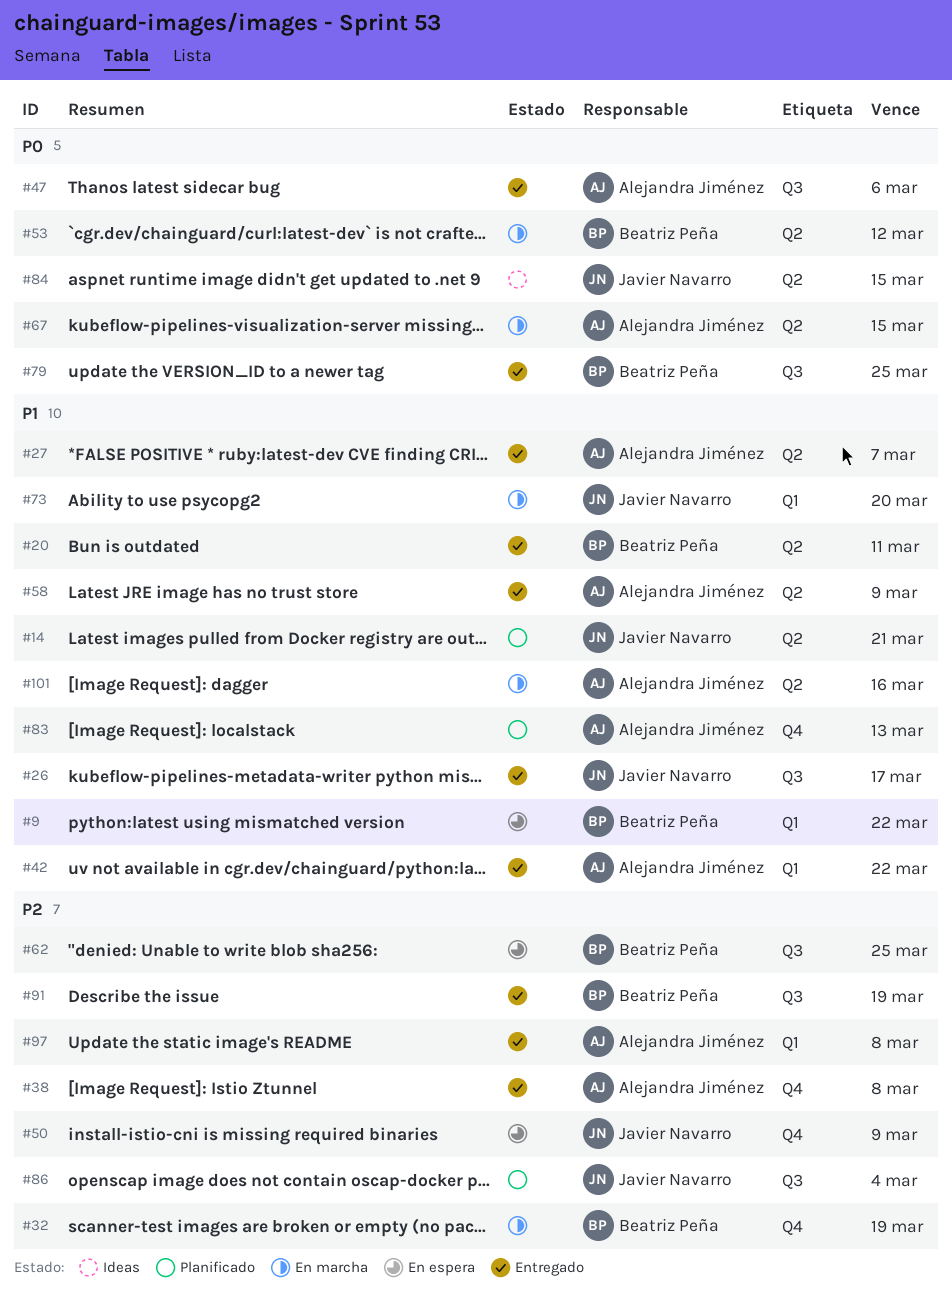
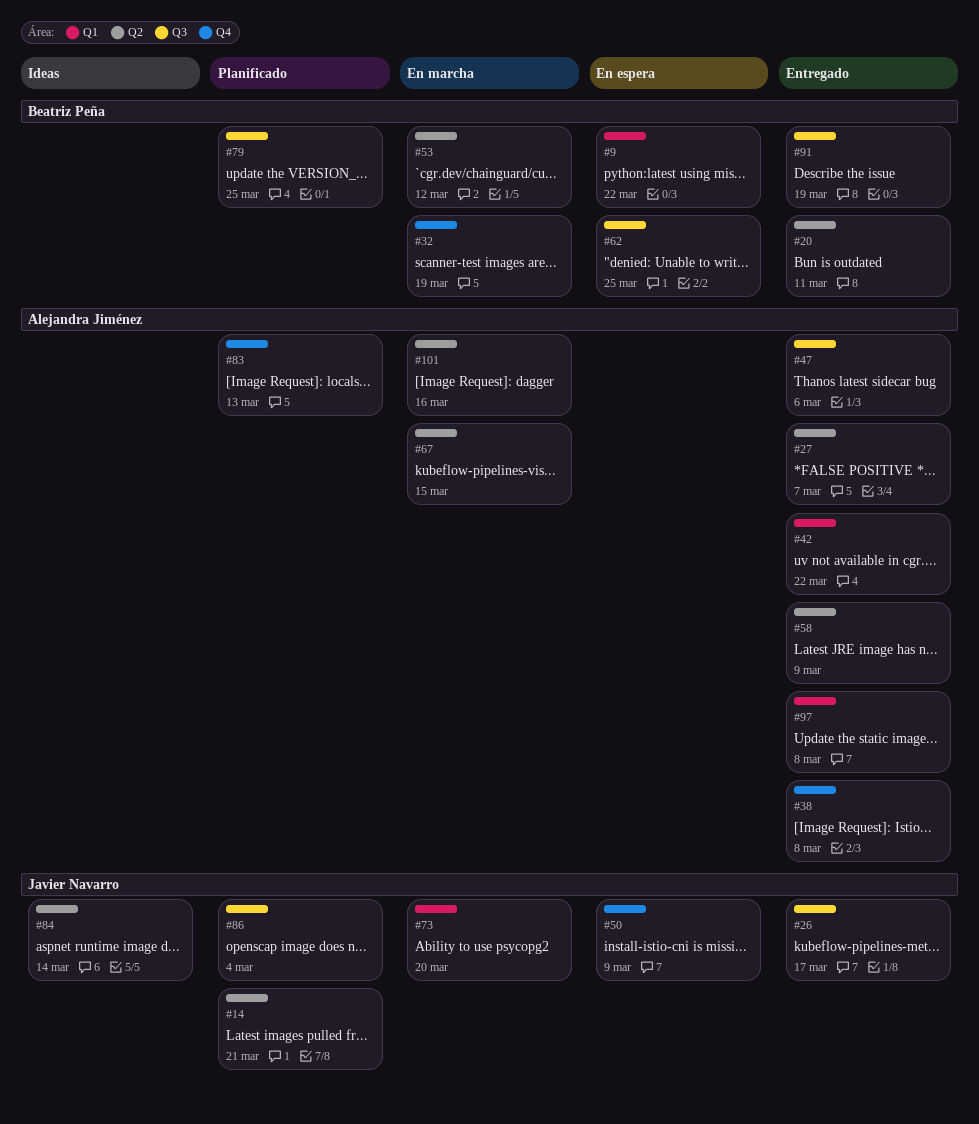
#79, status: Entregado -> Planificado
#84, due: Mar 15 -> Mar 14

